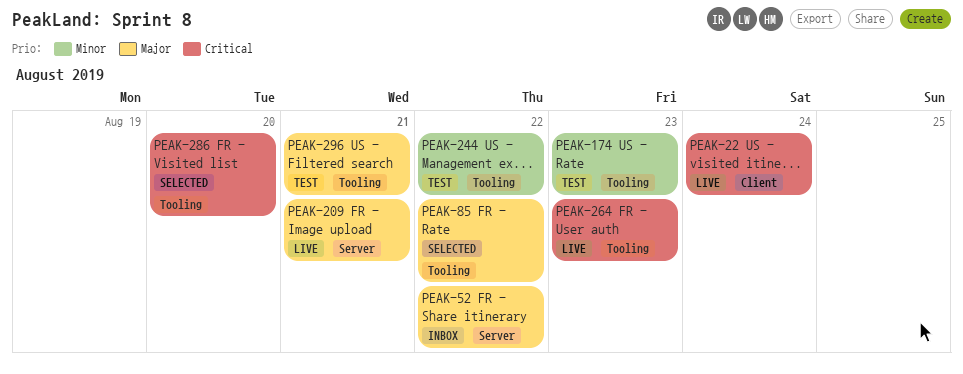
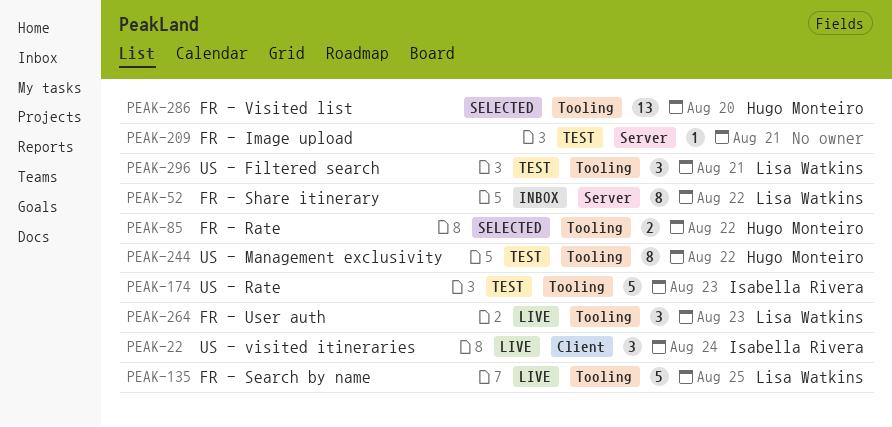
PEAK-135: none -> present
PEAK-209, status: Live -> Test

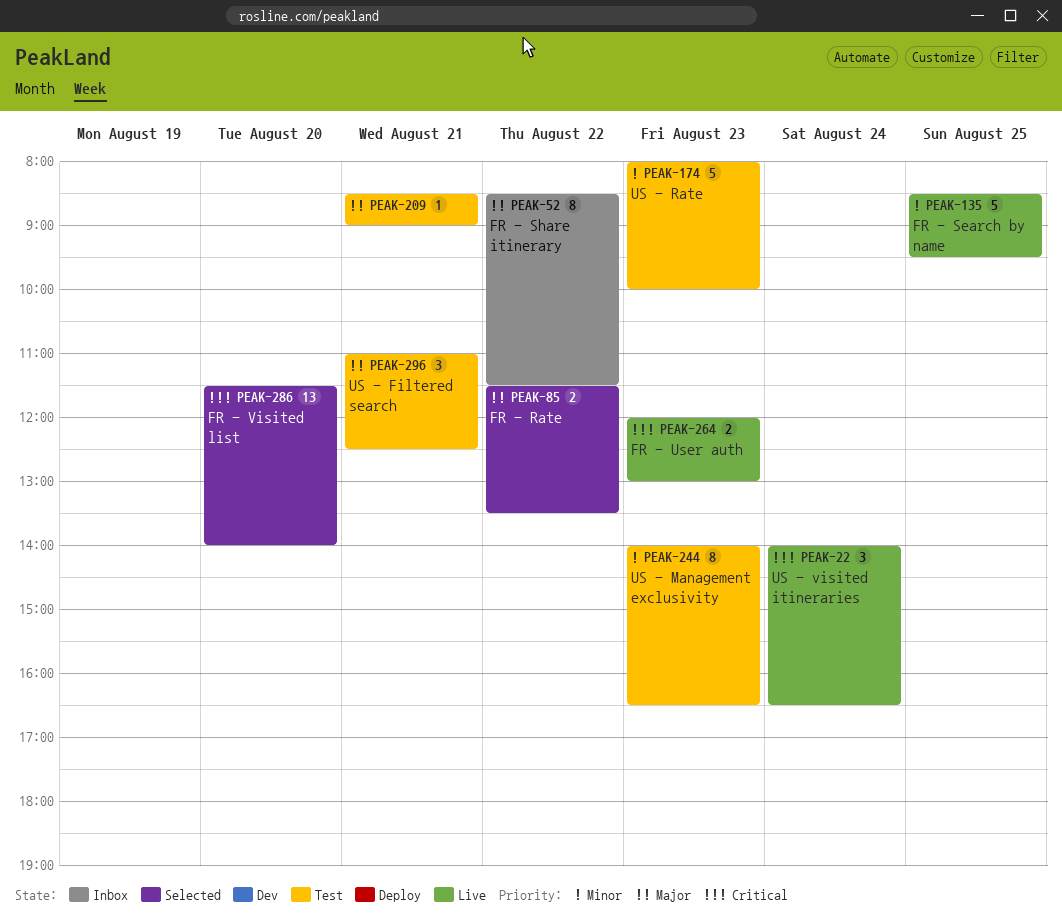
PEAK-244, day: Aug 22 -> Aug 23
PEAK-264, estimate: 3 -> 2

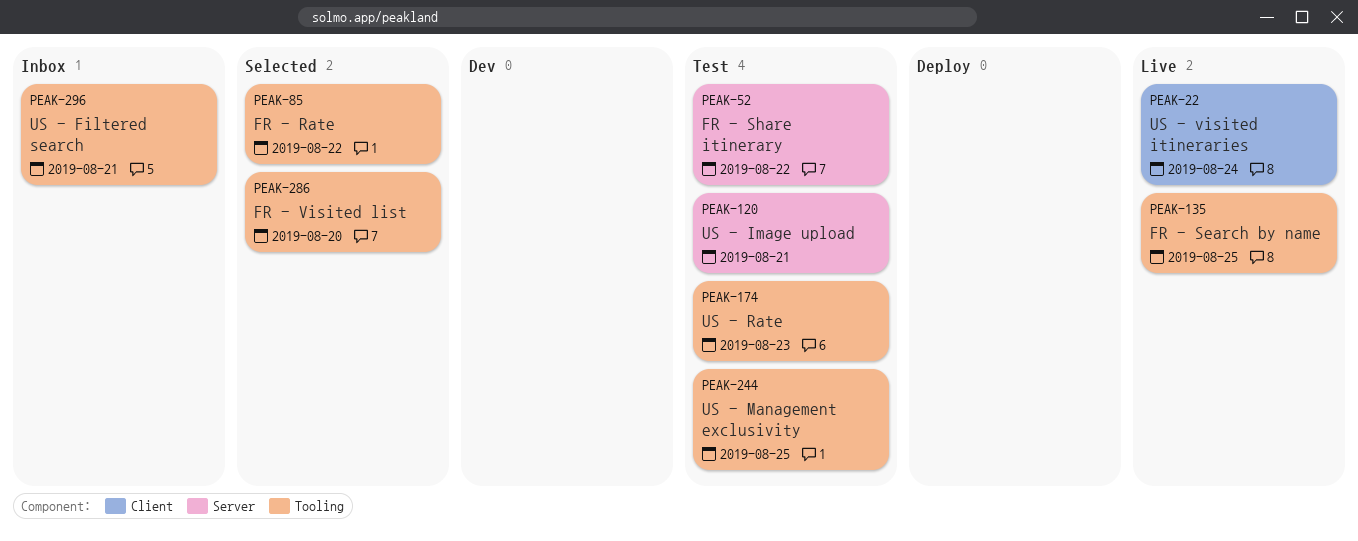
PEAK-52, status: Inbox -> Test
PEAK-120: none -> present
PEAK-209: present -> none
PEAK-244, day: Aug 23 -> Aug 25
PEAK-264: present -> none
PEAK-296, status: Test -> Inbox

